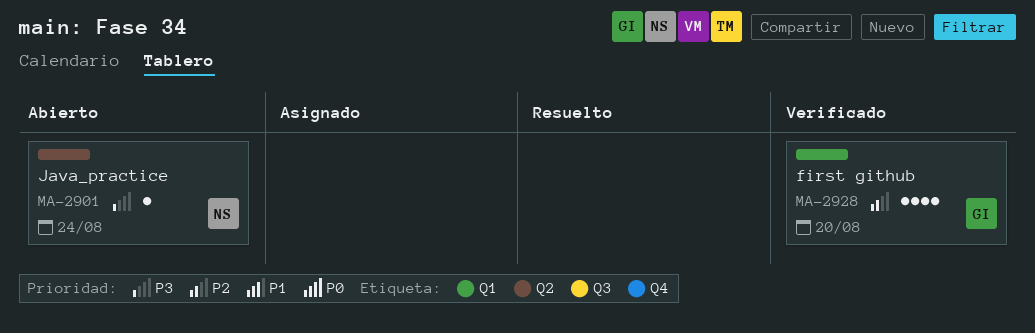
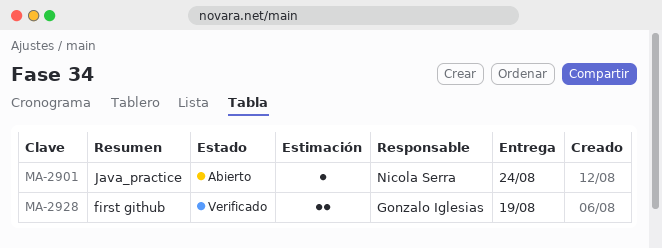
MA-2928, estimate: 4 -> 2
MA-2928, due: Aug 20 -> Aug 19

